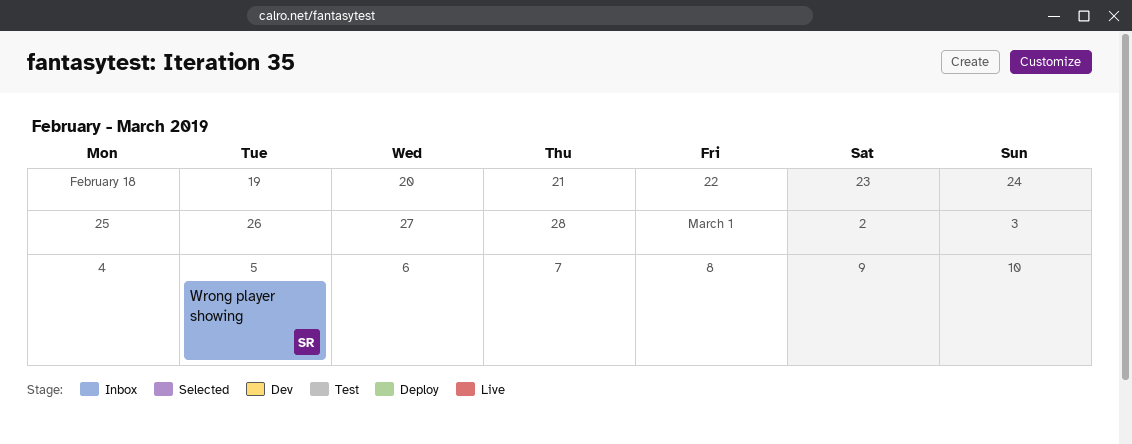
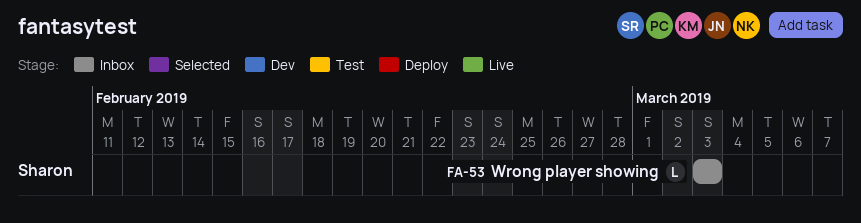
Wrong player showing, due: Mar 5 -> Mar 3

